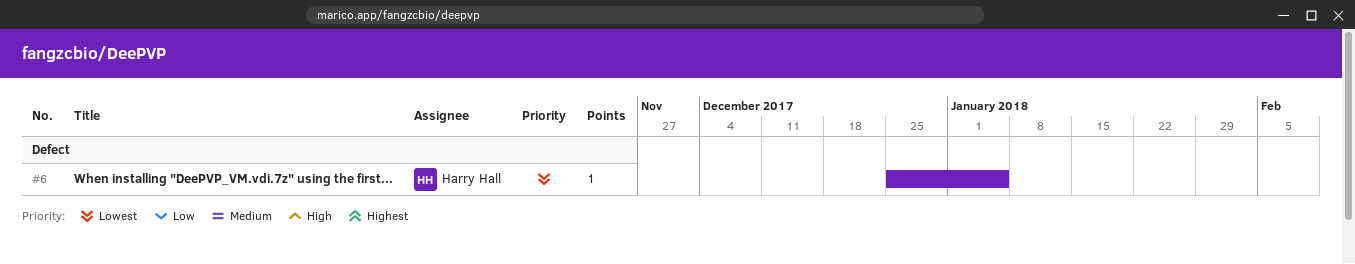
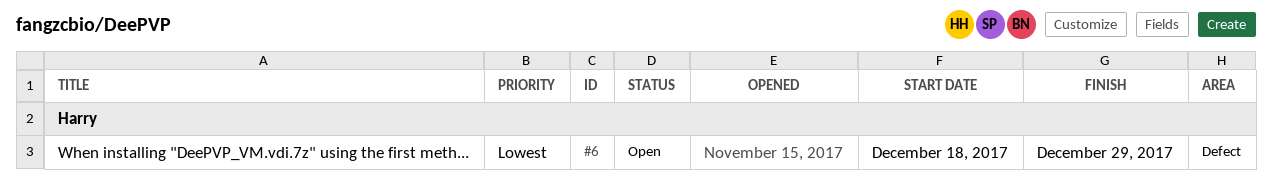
#6, start: Dec 25 -> Dec 18
#6, due: Jan 5 -> Dec 29

